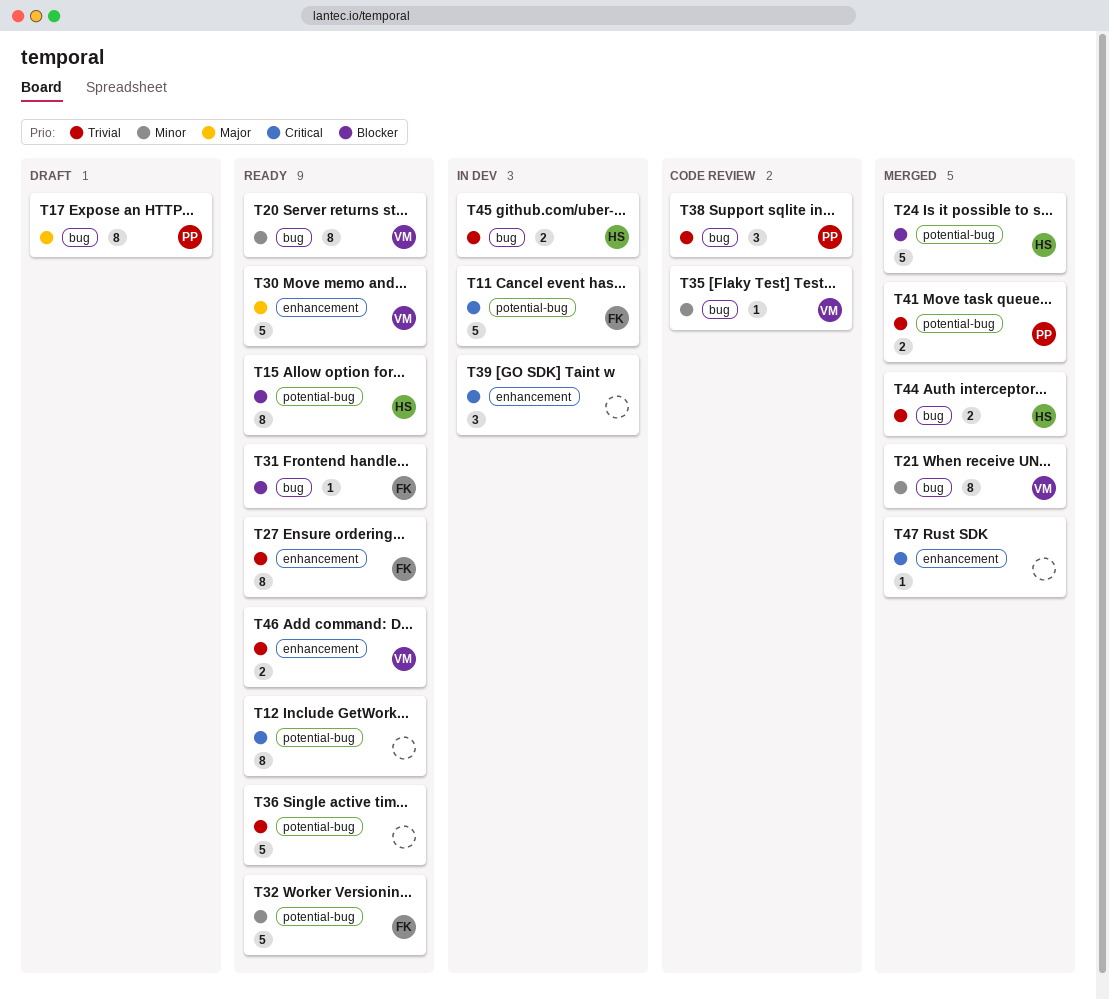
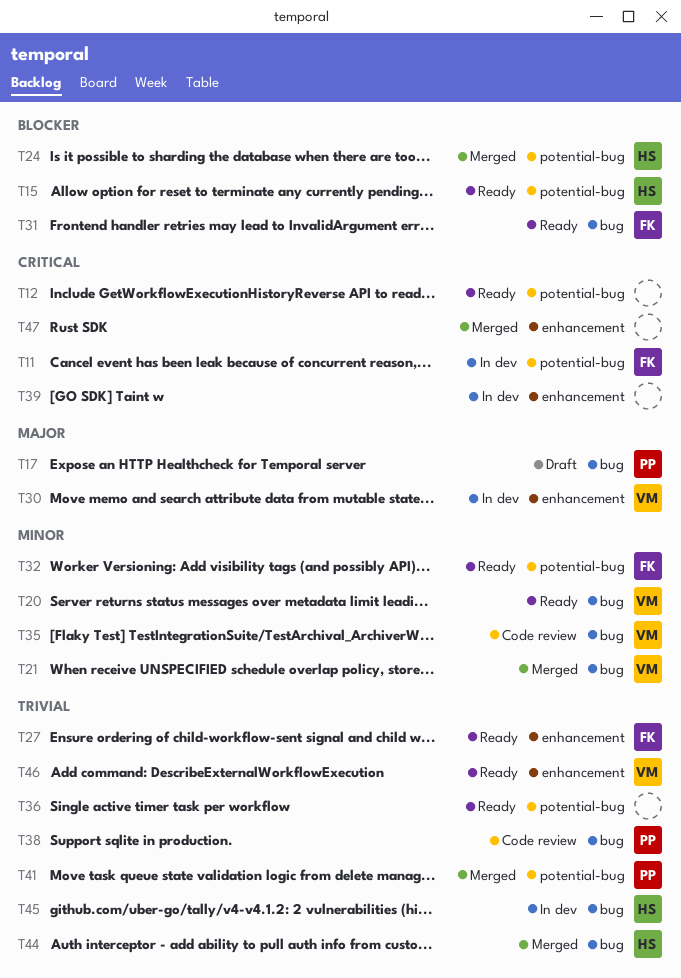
T30, status: Ready -> In dev

